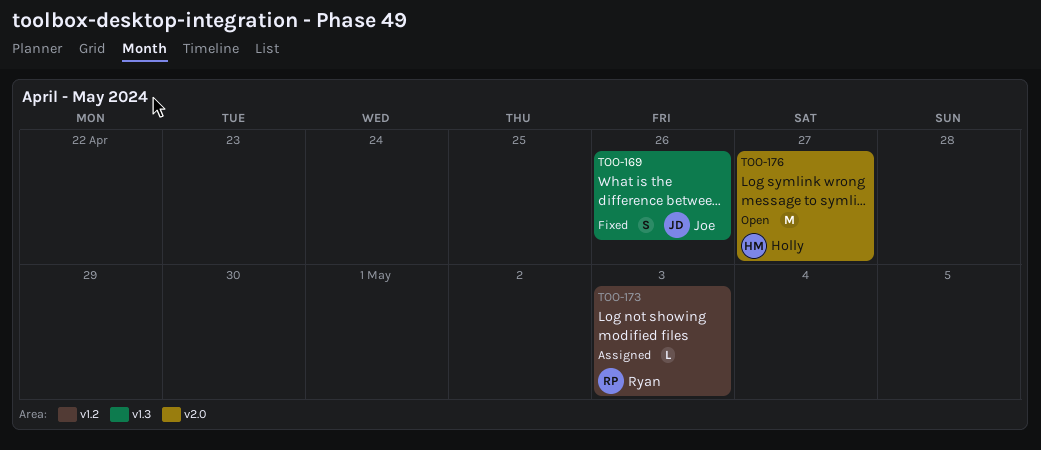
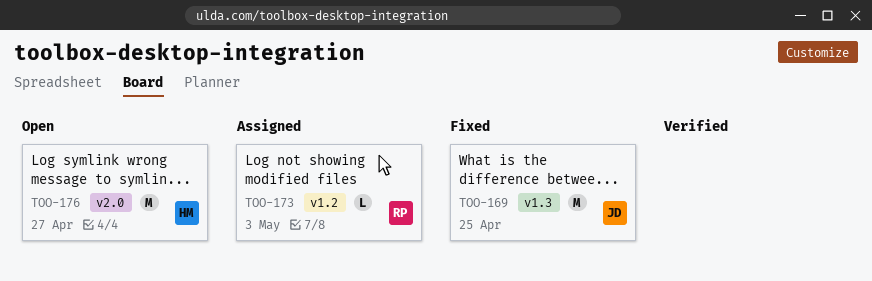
TOO-169, estimate: S -> M
TOO-169, due: Apr 26 -> Apr 25

